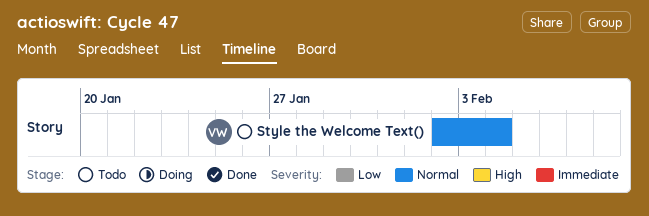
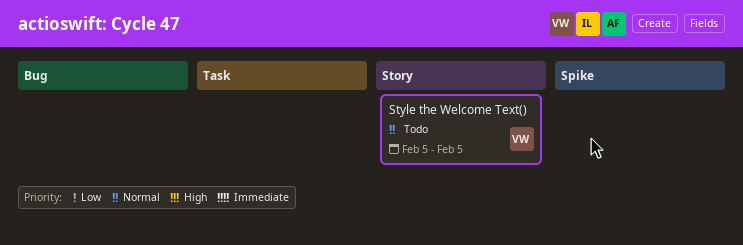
Style the Welcome Text(), start: Feb 2 -> Feb 5
Style the Welcome Text(), due: Feb 4 -> Feb 5

